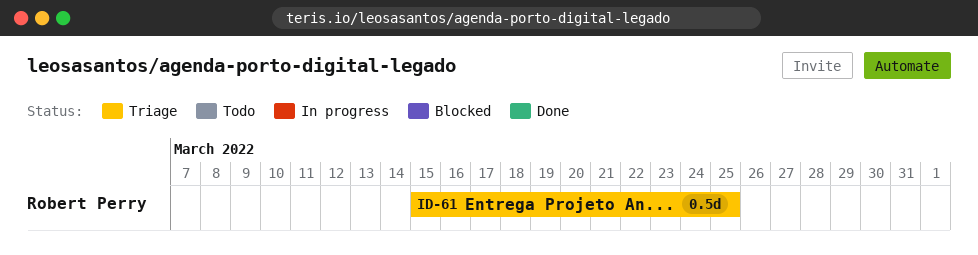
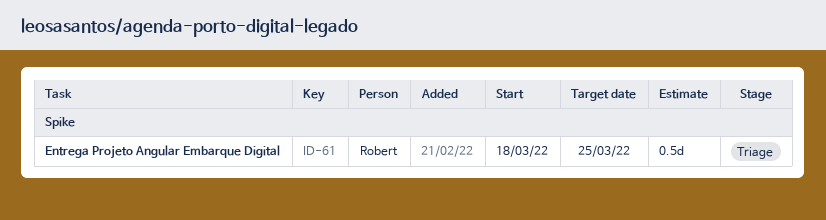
ID-61, start: Mar 15 -> Mar 18

